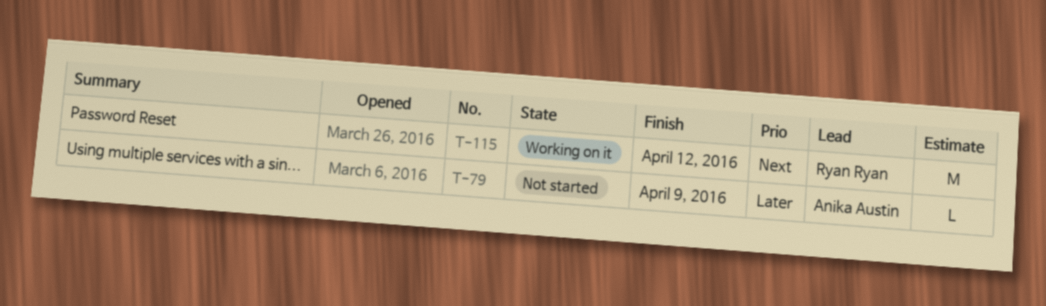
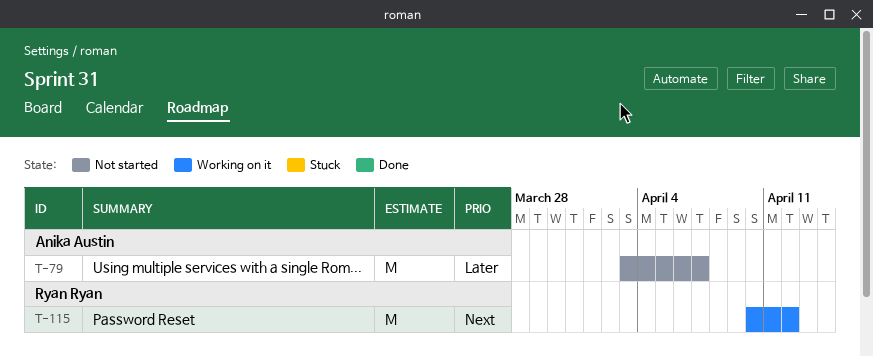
T-79, estimate: L -> M
T-79, due: Apr 9 -> Apr 7

